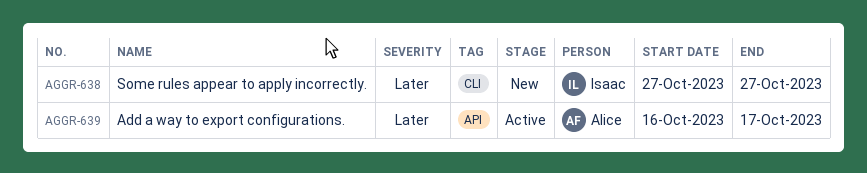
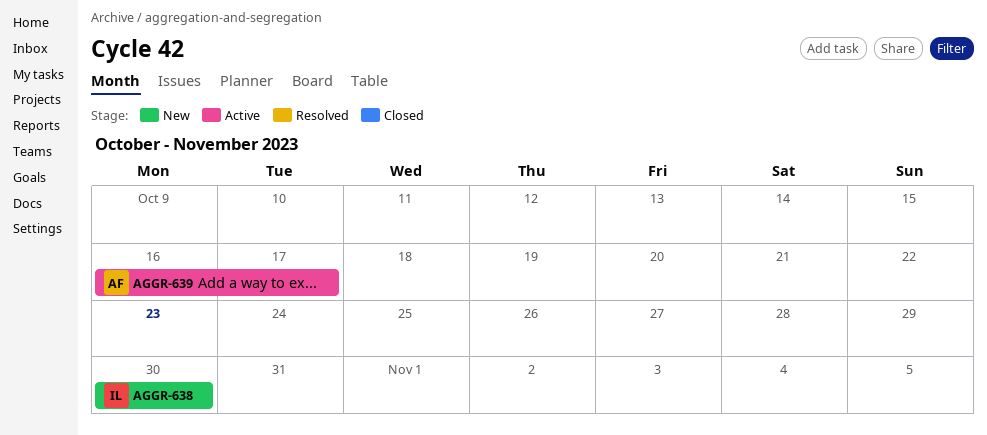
AGGR-638, start: Oct 27 -> Oct 30
AGGR-638, due: Oct 27 -> Oct 30

